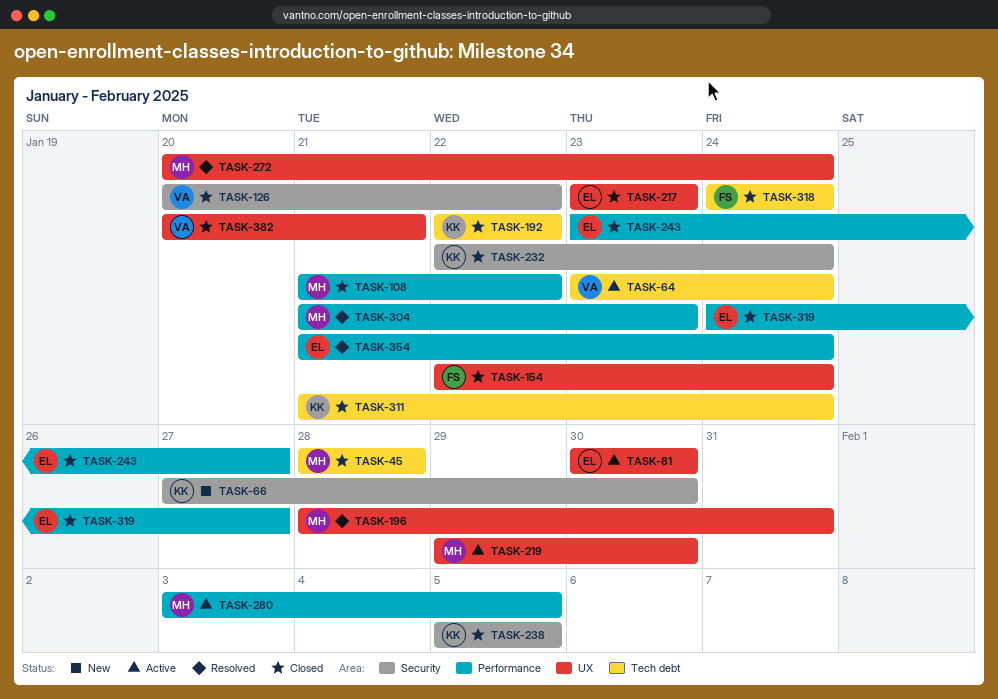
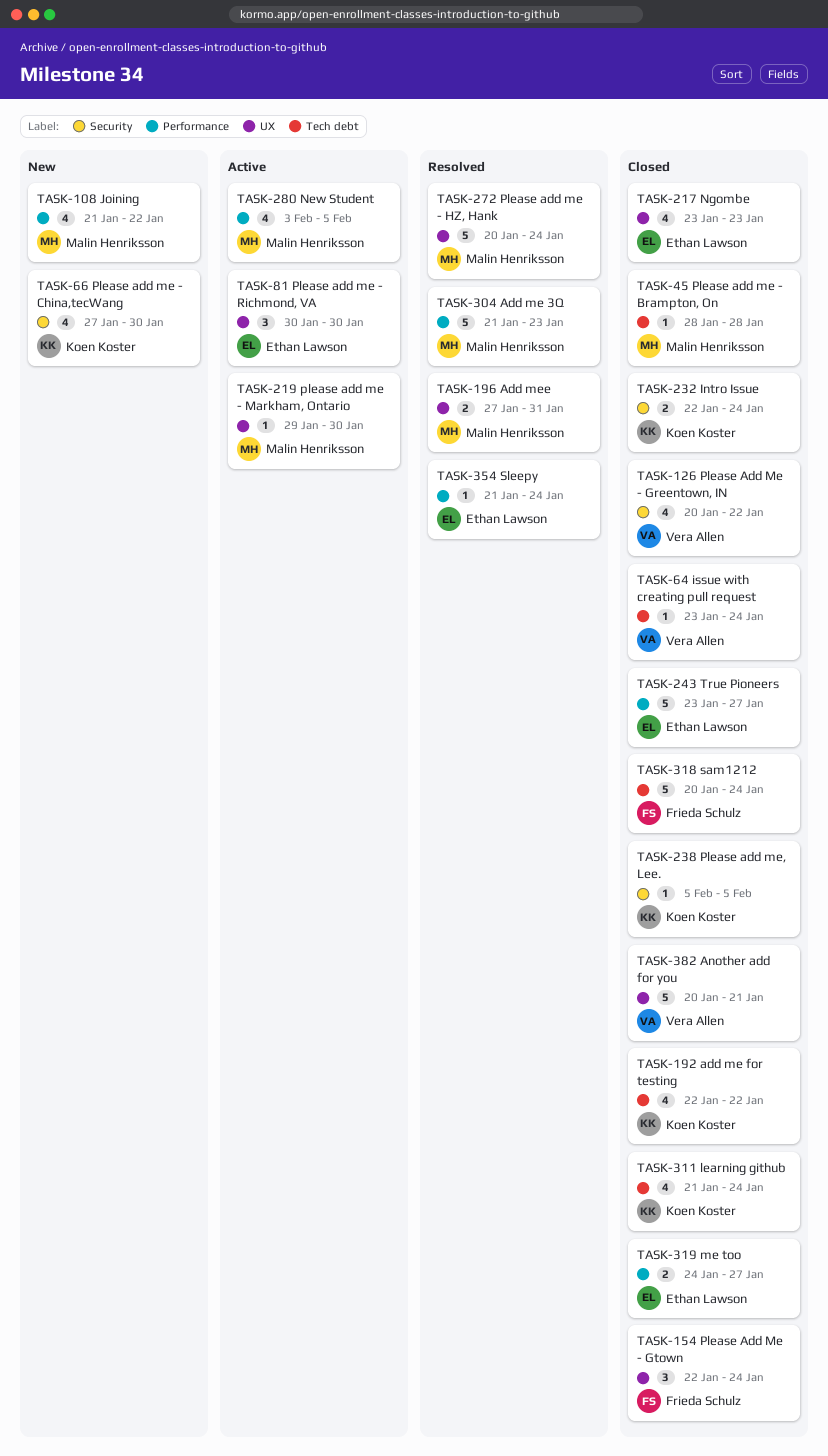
TASK-64, status: Active -> Closed
TASK-108, status: Closed -> New
TASK-196, start: Jan 28 -> Jan 27
TASK-318, start: Jan 24 -> Jan 20

